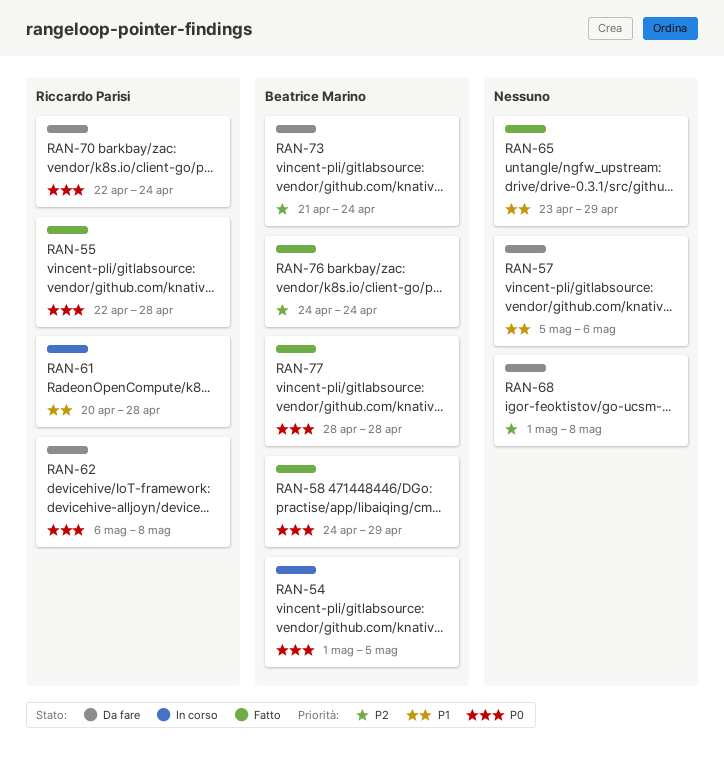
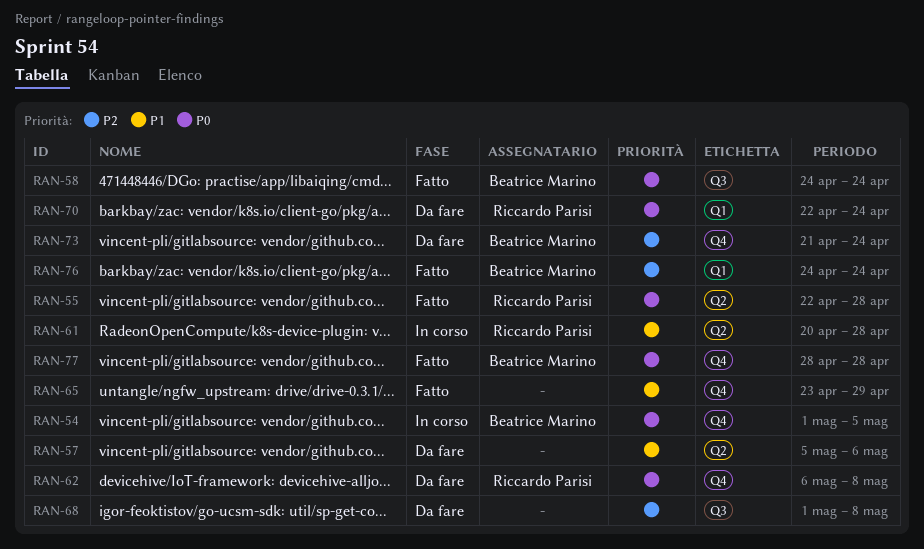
RAN-58, due: Apr 29 -> Apr 24

